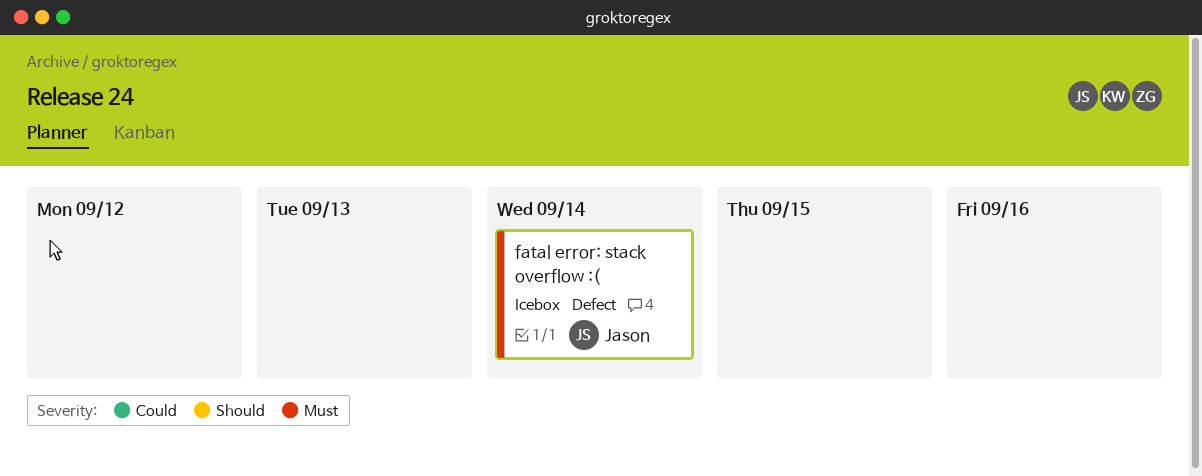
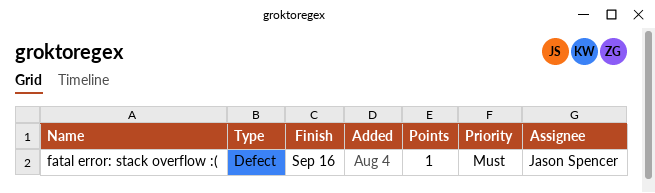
fatal error: stack overflow :(, due: Sep 14 -> Sep 16

